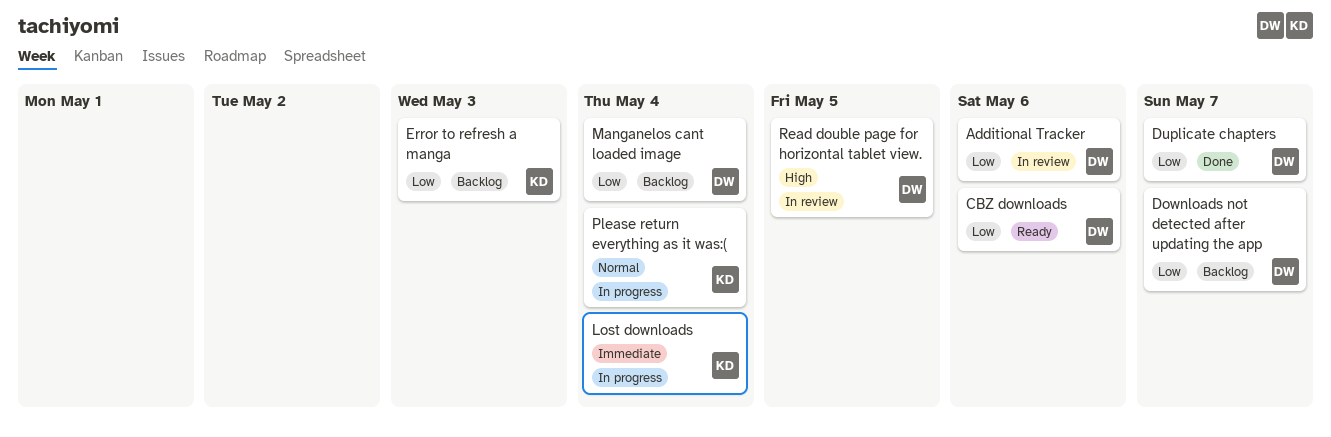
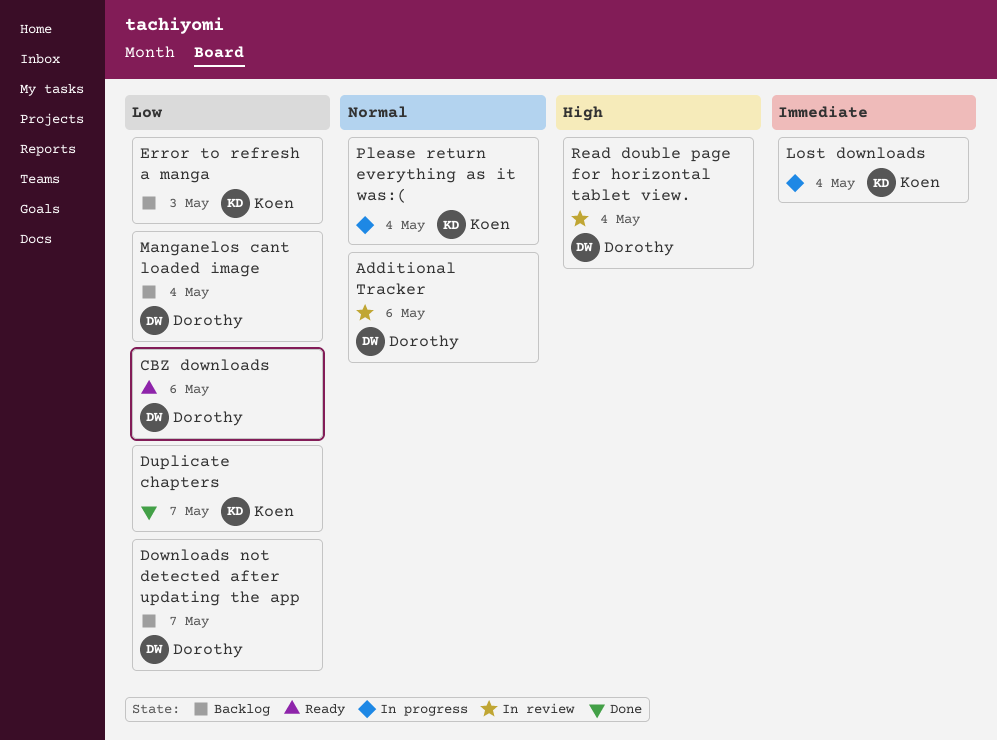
Additional Tracker, priority: Low -> Normal
Duplicate chapters, owner: Dorothy -> Koen
Read double page for horizontal tablet view., due: May 5 -> May 4

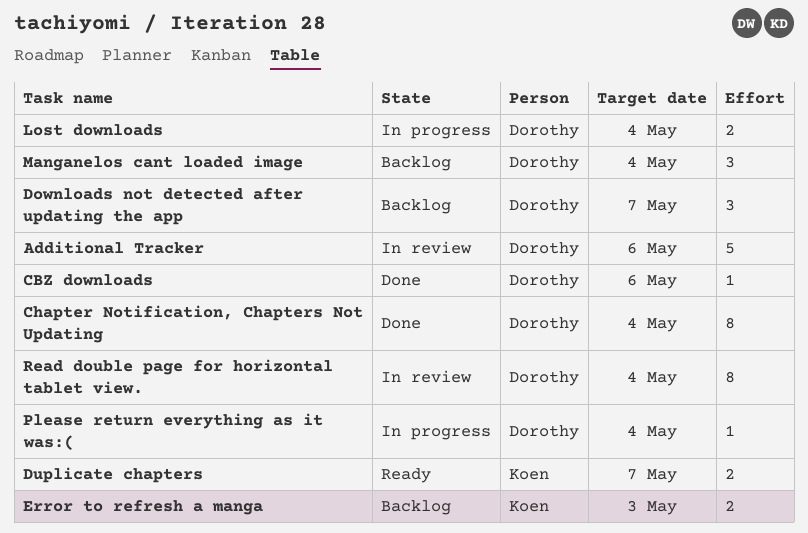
CBZ downloads, status: Ready -> Done
Chapter Notification, Chapters Not Updating: none -> present
Duplicate chapters, status: Done -> Ready
Lost downloads, owner: Koen -> Dorothy
Please return everything as it was:(, owner: Koen -> Dorothy

